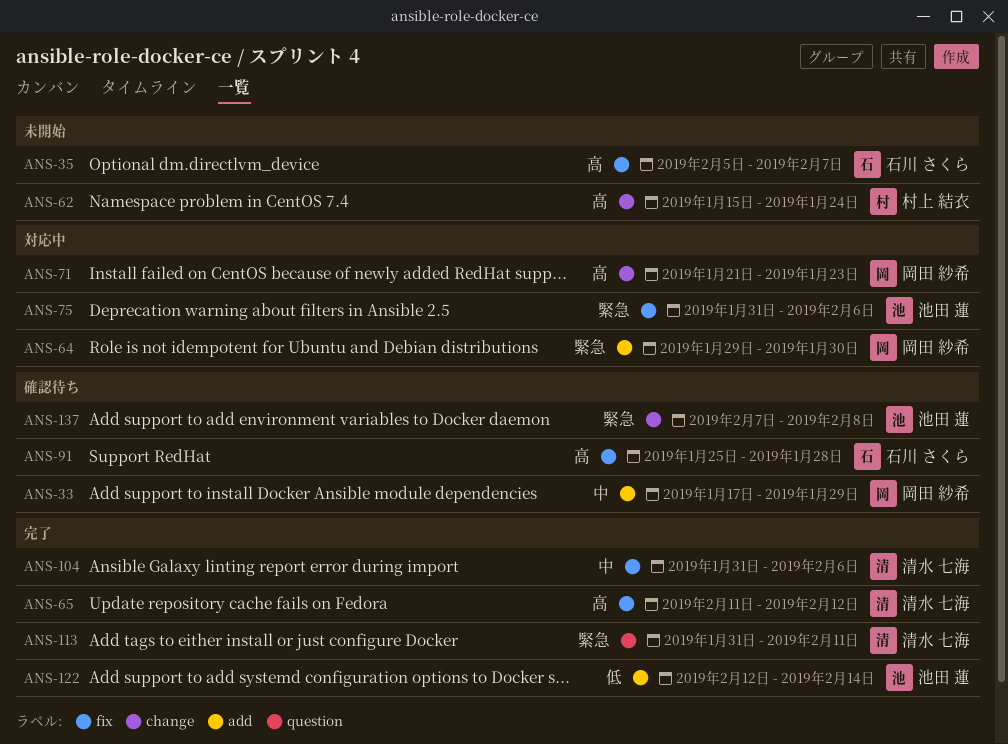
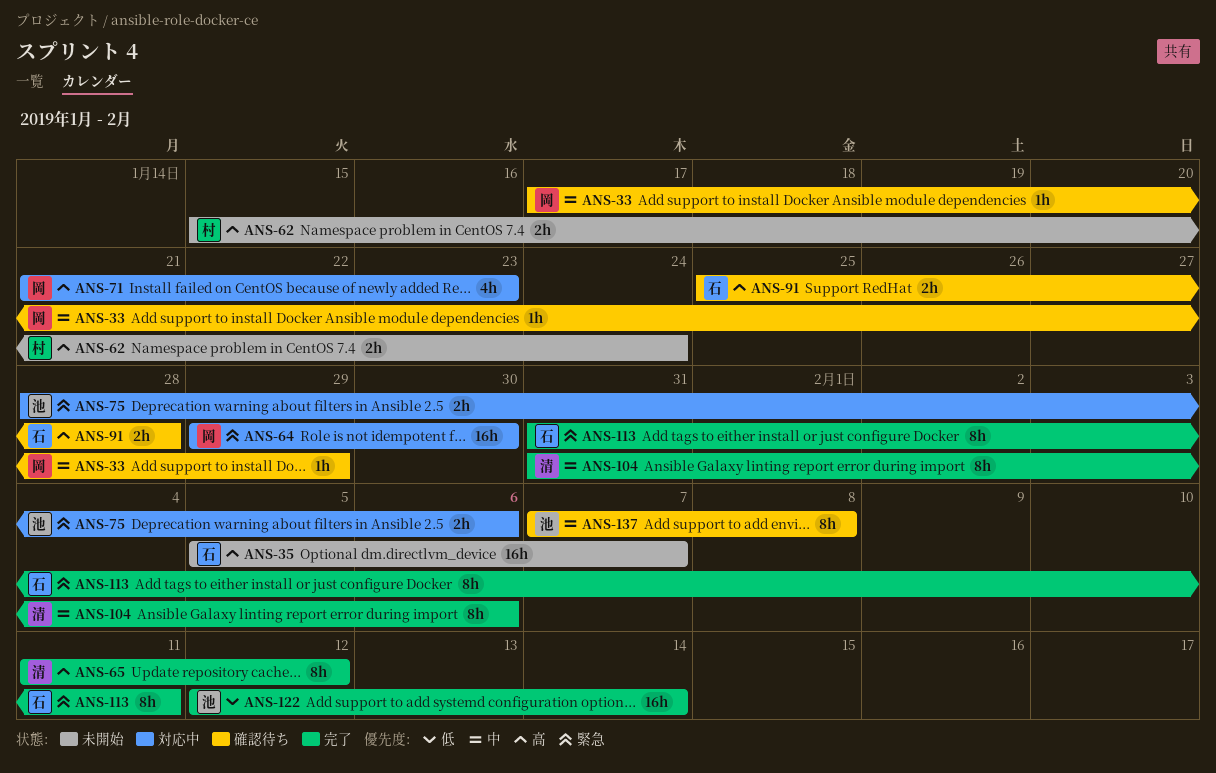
ANS-75, start: Jan 31 -> Jan 28
ANS-113, owner: 清水 七海 -> 石川 さくら
ANS-137, priority: 緊急 -> 中

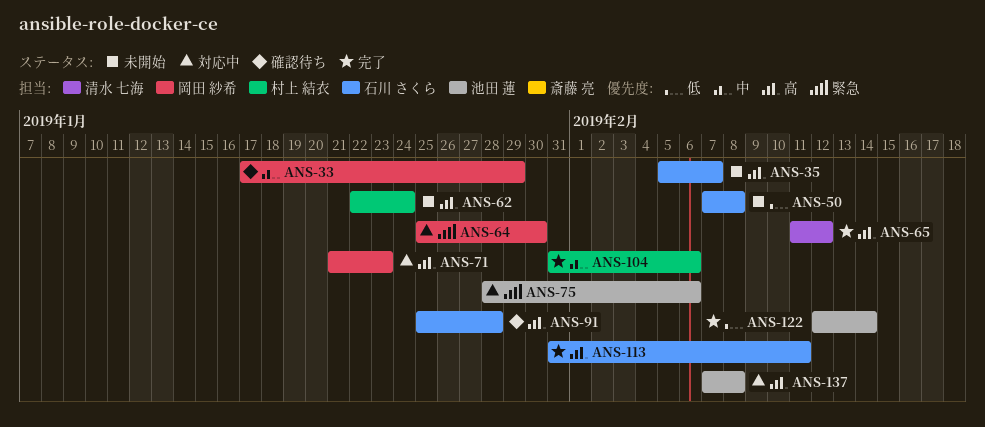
ANS-50: none -> present
ANS-62, start: Jan 15 -> Jan 22
ANS-64, start: Jan 29 -> Jan 25
ANS-104, owner: 清水 七海 -> 村上 結衣
ANS-113, priority: 緊急 -> 高
ANS-137, status: 確認待ち -> 対応中
ANS-137, priority: 中 -> 高

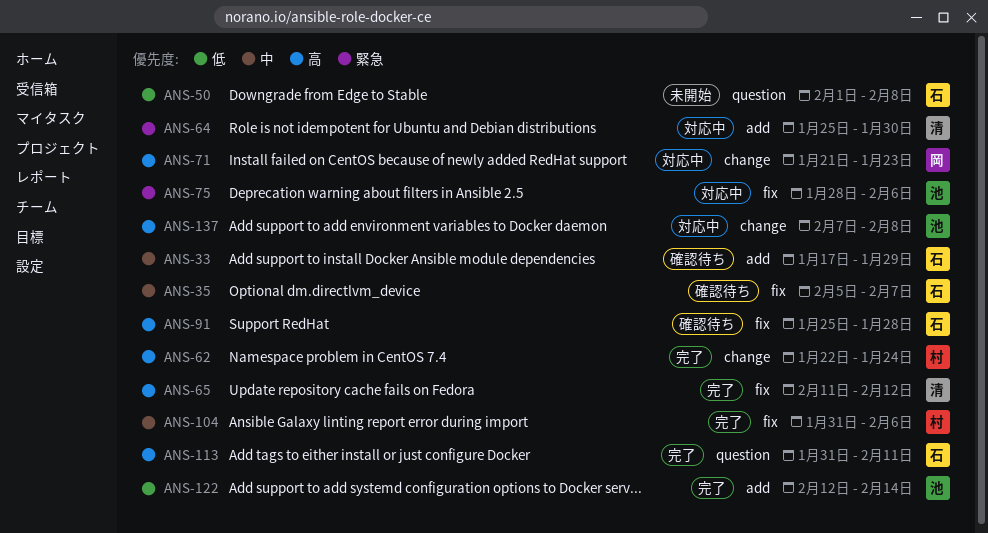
ANS-33, owner: 岡田 紗希 -> 石川 さくら
ANS-35, status: 未開始 -> 確認待ち
ANS-35, priority: 高 -> 中
ANS-50, start: Feb 7 -> Feb 1
ANS-62, status: 未開始 -> 完了
ANS-64, owner: 岡田 紗希 -> 清水 七海

